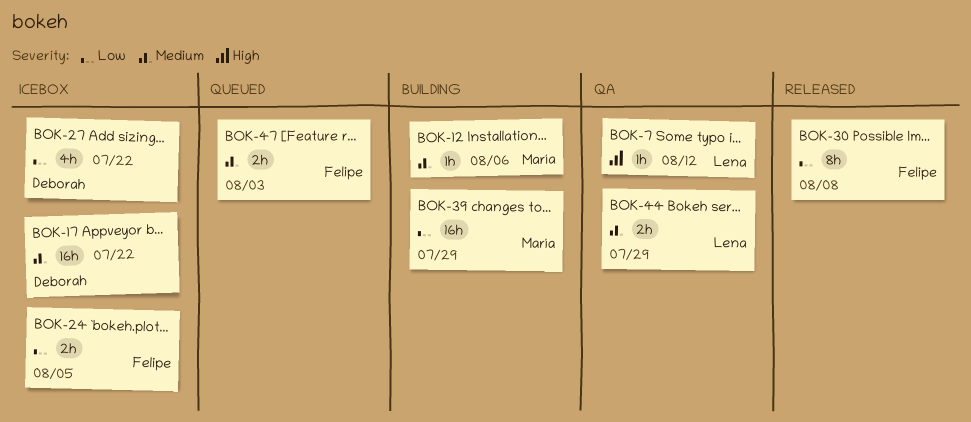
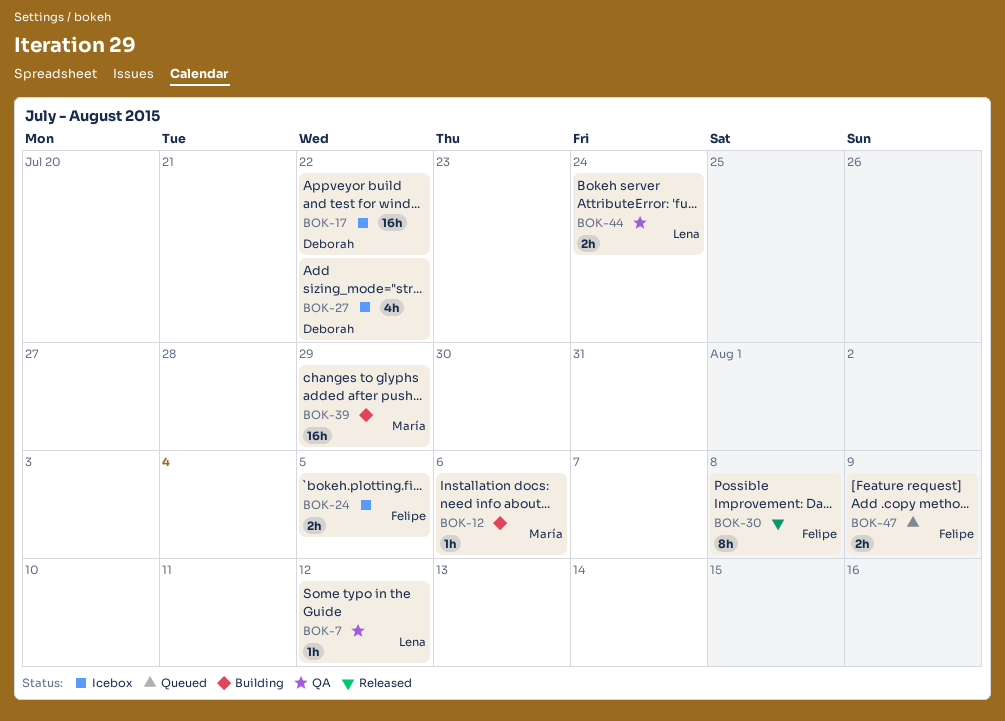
BOK-44, due: Jul 29 -> Jul 24
BOK-47, due: Aug 3 -> Aug 9

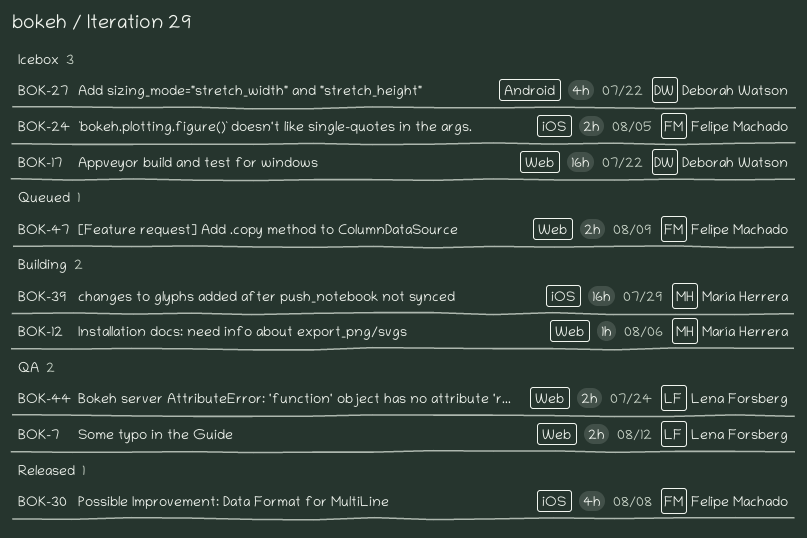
BOK-7, estimate: 1h -> 2h
BOK-30, estimate: 8h -> 4h

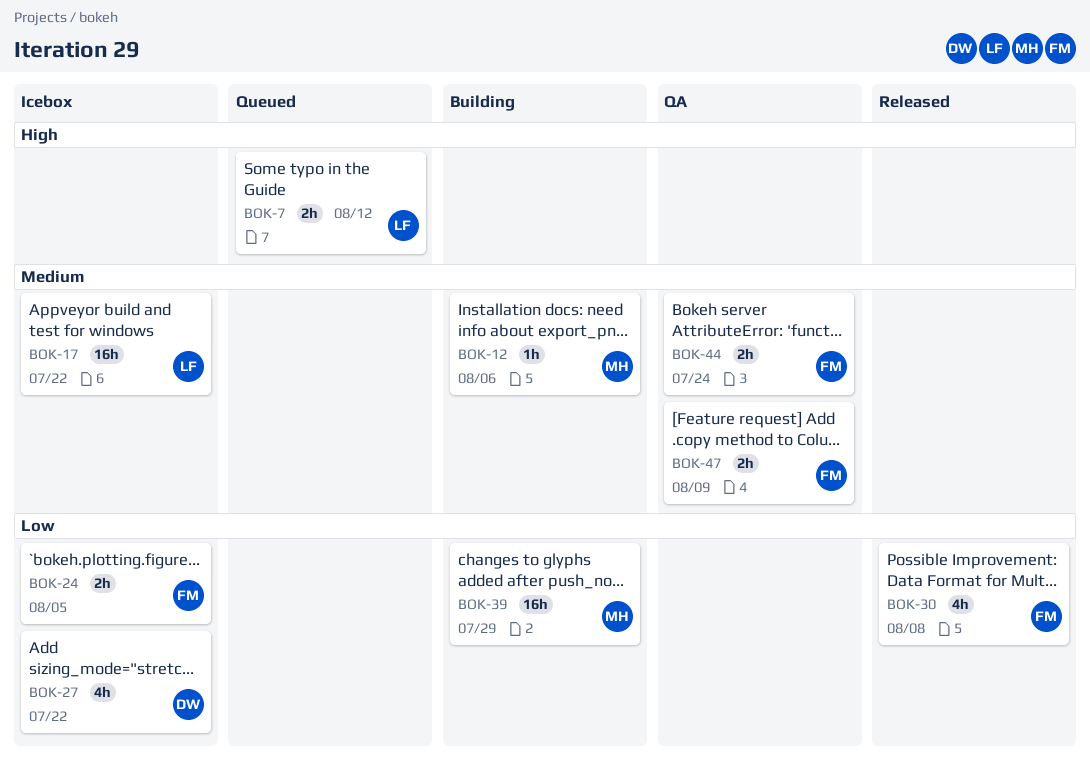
BOK-7, status: QA -> Queued
BOK-17, owner: Deborah Watson -> Lena Forsberg
BOK-44, owner: Lena Forsberg -> Felipe Machado
BOK-47, status: Queued -> QA

